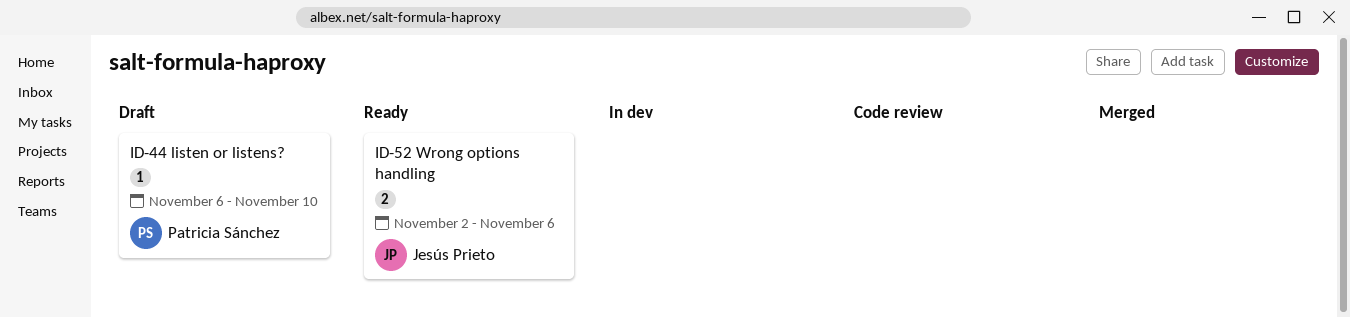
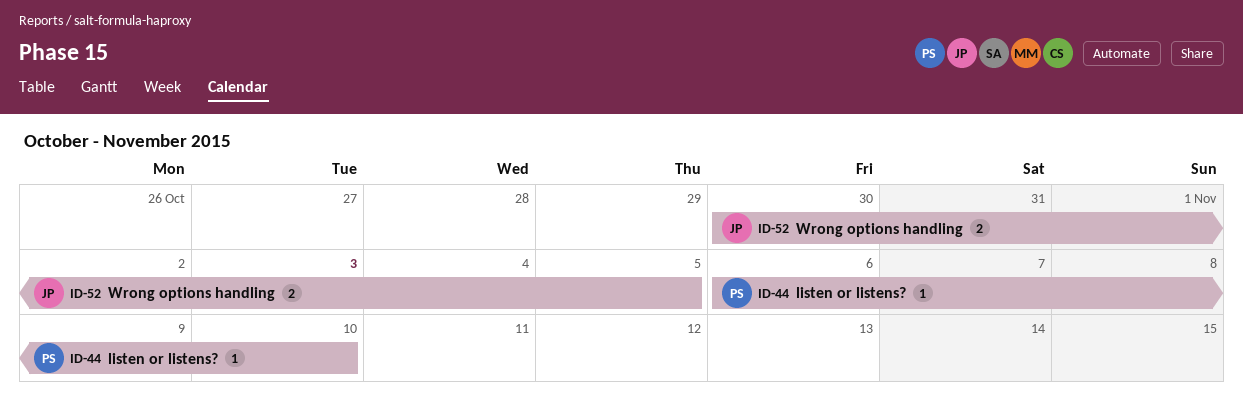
ID-52, start: Nov 2 -> Oct 30
ID-52, due: Nov 6 -> Nov 5

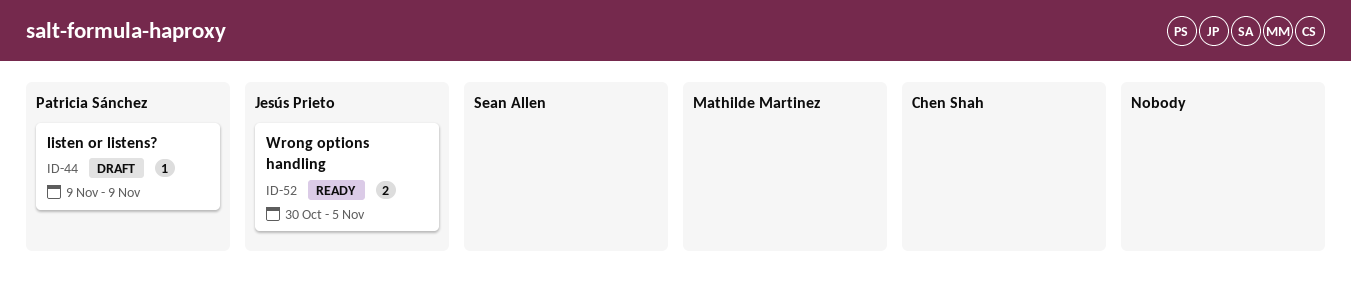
ID-44, start: Nov 6 -> Nov 9
ID-44, due: Nov 10 -> Nov 9

